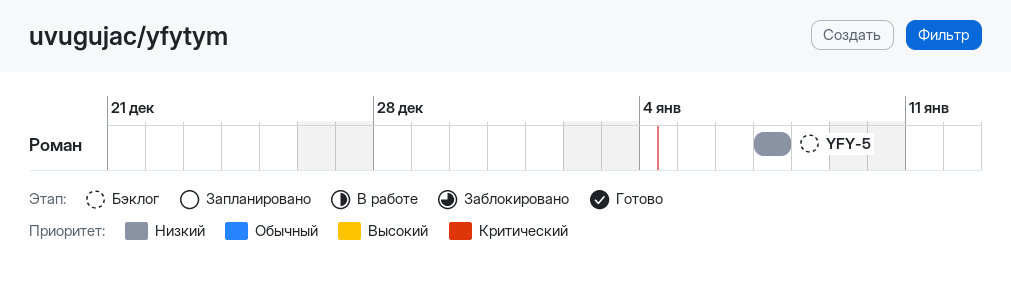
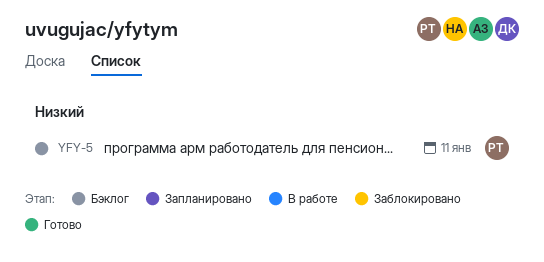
YFY-5, due: Jan 7 -> Jan 11

